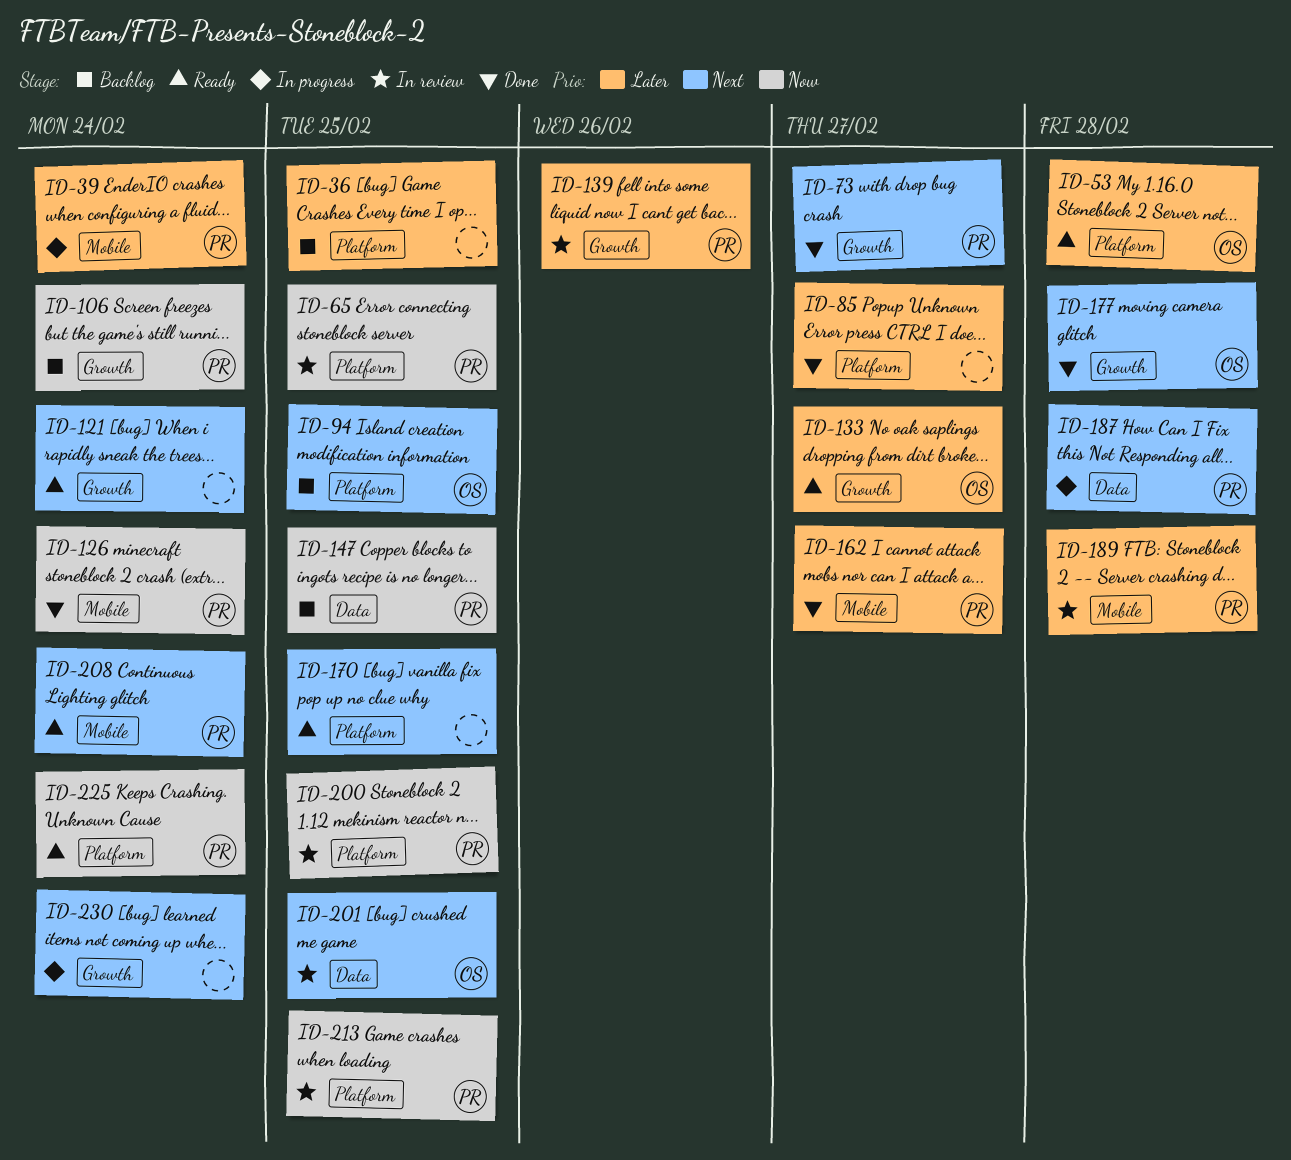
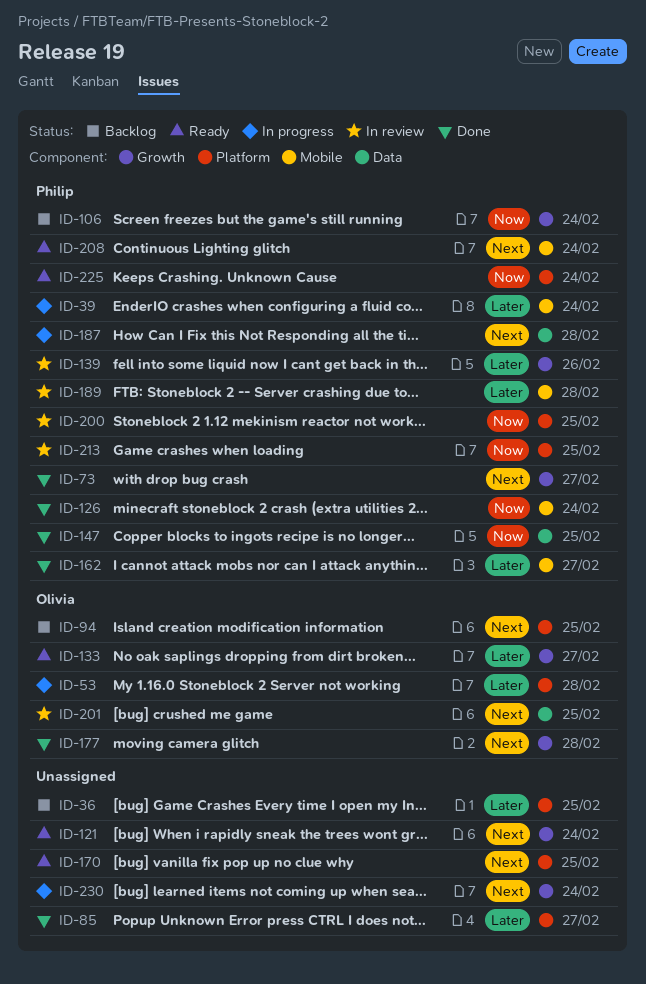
ID-53, status: Ready -> In progress
ID-65: present -> none
ID-147, status: Backlog -> Done

